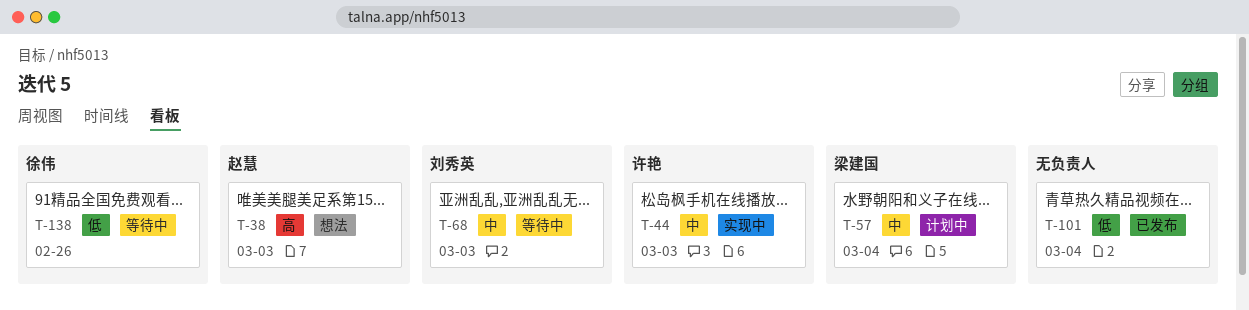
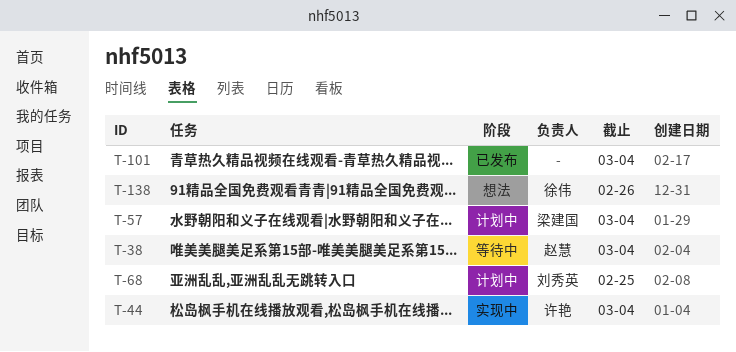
T-38, status: 想法 -> 等待中
T-38, due: Mar 3 -> Mar 4
T-44, due: Mar 3 -> Mar 4
T-68, status: 等待中 -> 计划中
T-68, due: Mar 3 -> Feb 25
T-138, status: 等待中 -> 想法

